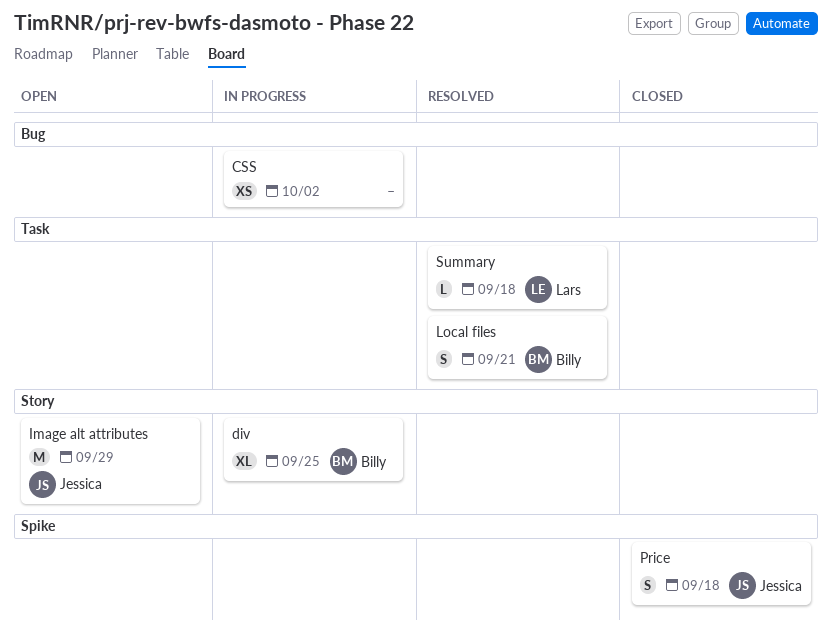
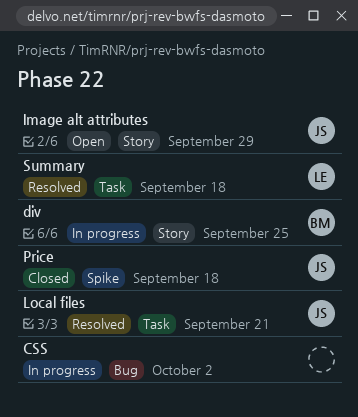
Local files, owner: Billy -> Jessica

